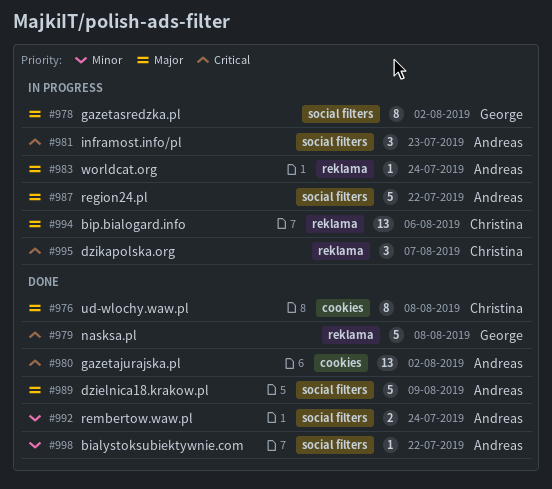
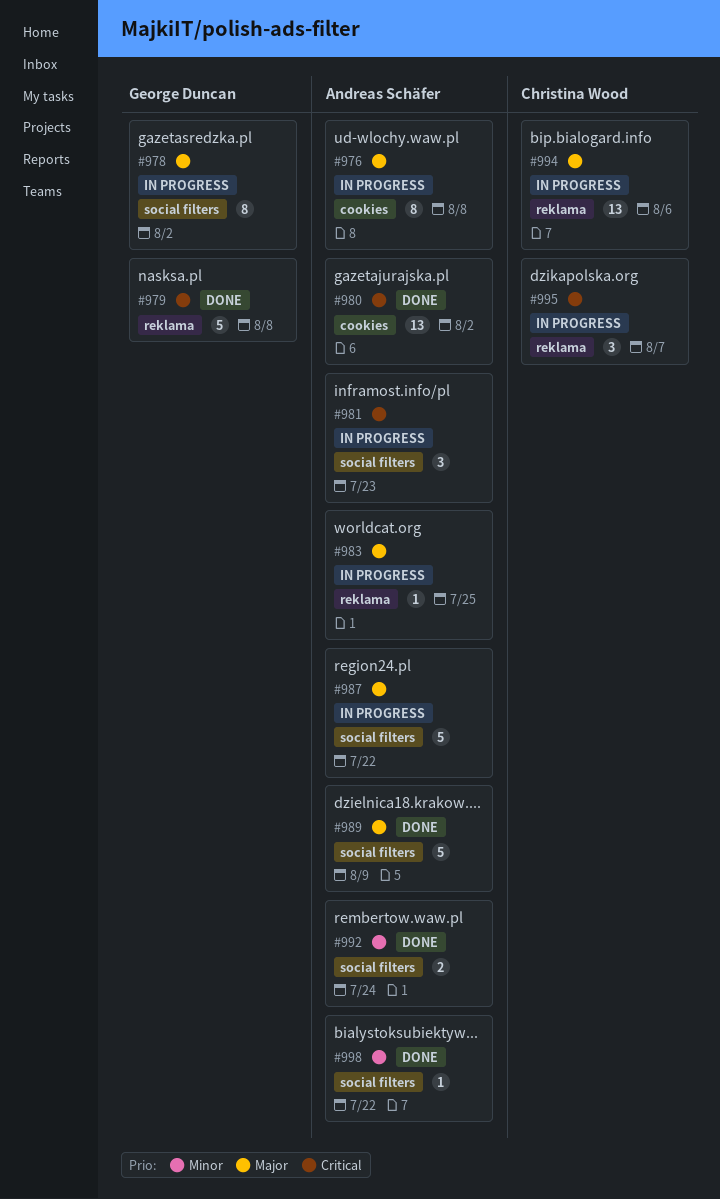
#976, status: Done -> In progress
#976, owner: Christina Wood -> Andreas Schäfer
#983, due: Jul 24 -> Jul 25

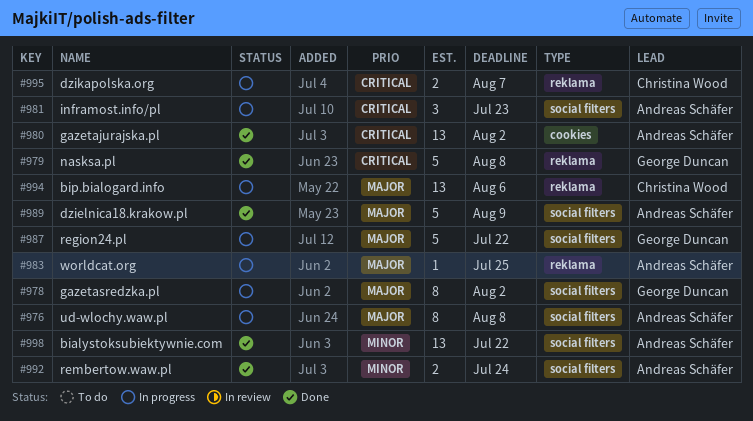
#976, label: cookies -> social filters
#987, owner: Andreas Schäfer -> George Duncan
#995, estimate: 3 -> 2
#998, estimate: 1 -> 13

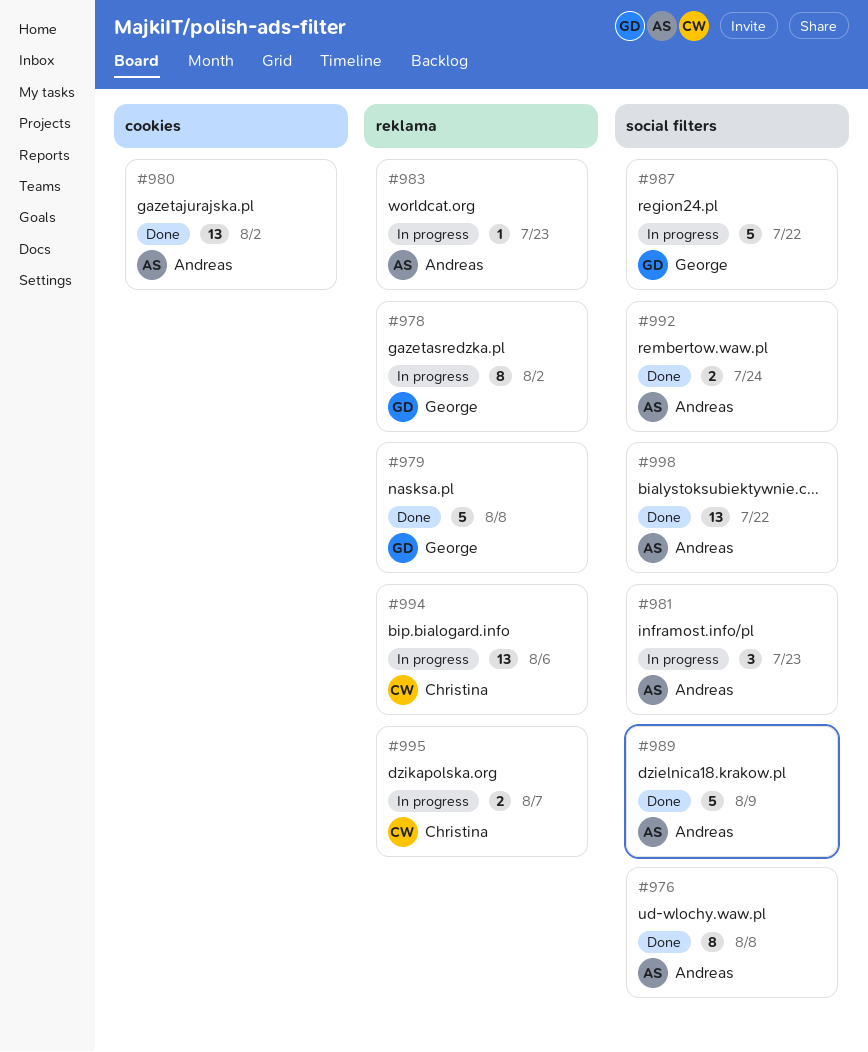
#976, status: In progress -> Done
#978, label: social filters -> reklama
#983, due: Jul 25 -> Jul 23

